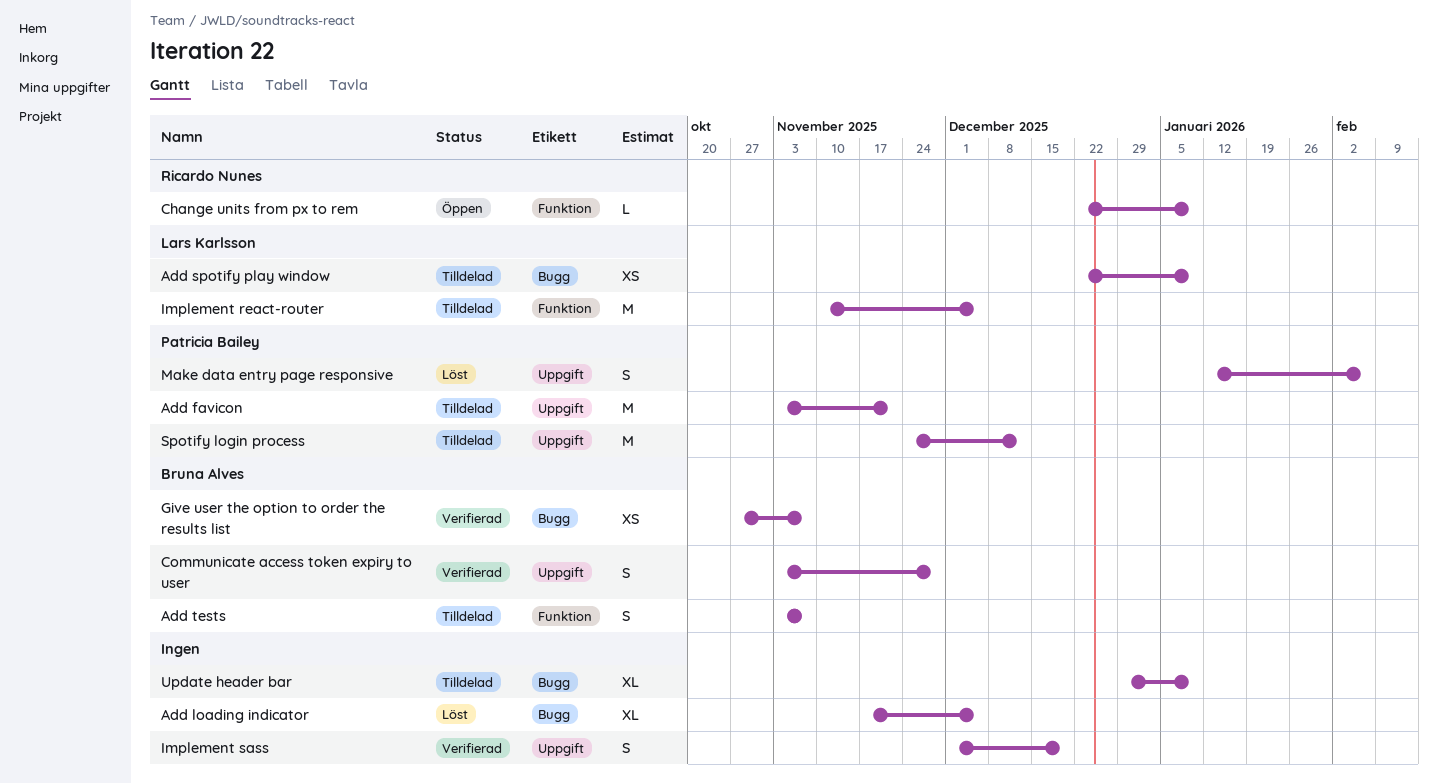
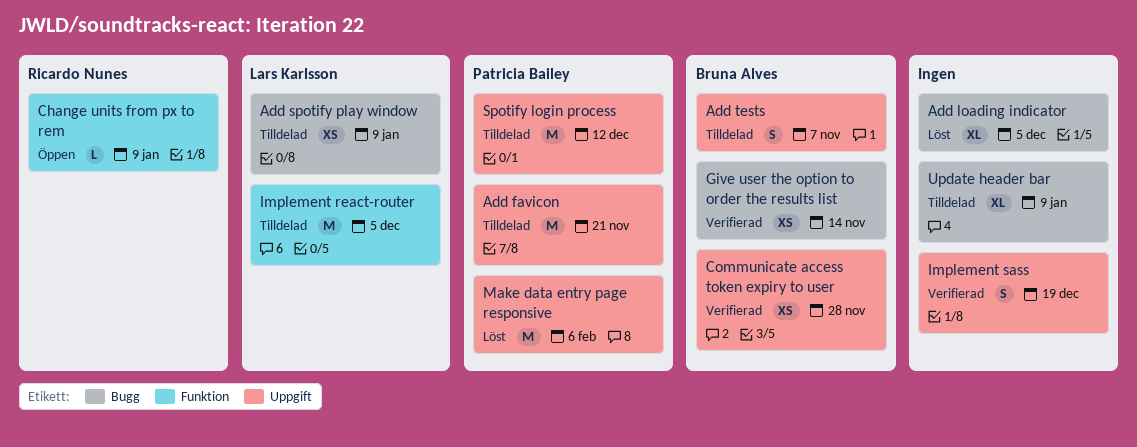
Add tests, label: Funktion -> Uppgift
Communicate access token expiry to user, estimate: S -> XS
Give user the option to order the results list, due: Nov 7 -> Nov 14
Make data entry page responsive, estimate: S -> M

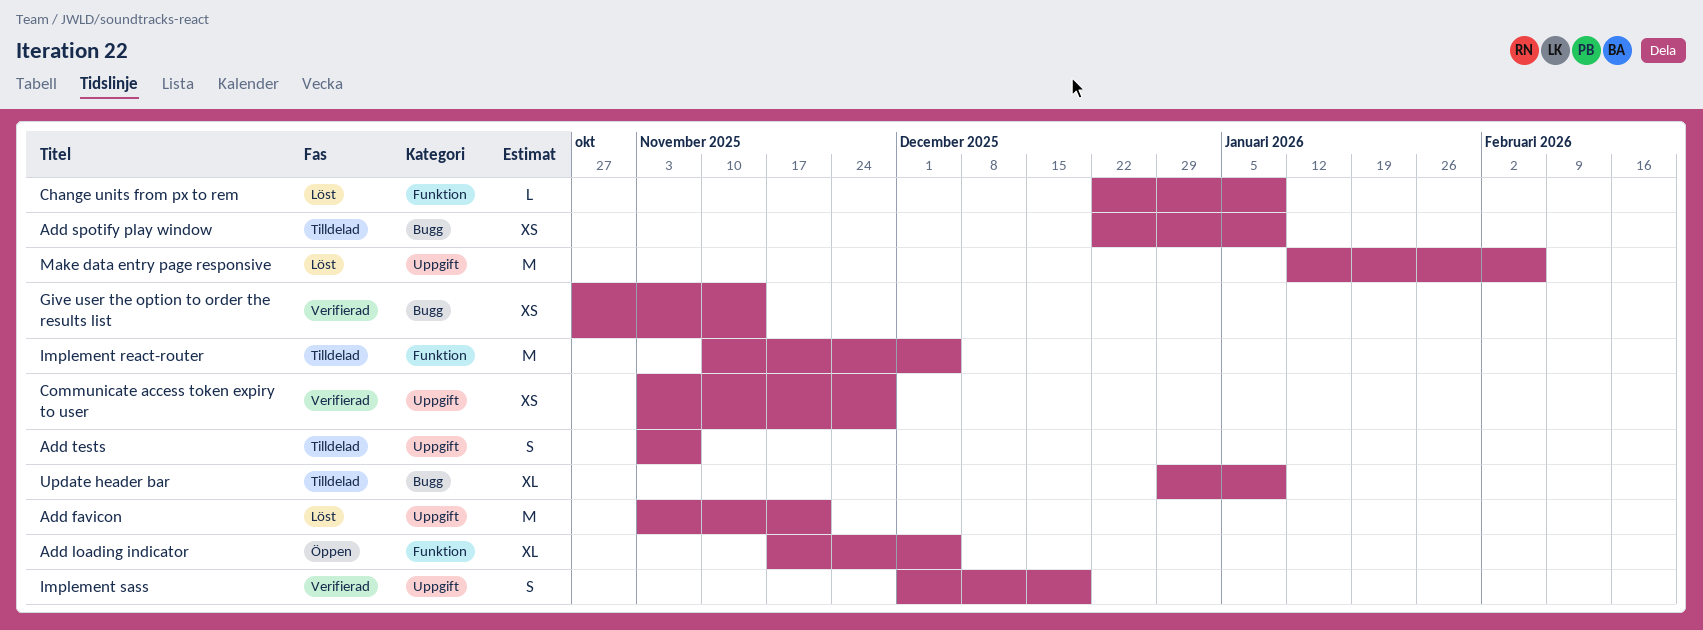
Add favicon, status: Tilldelad -> Löst
Add loading indicator, status: Löst -> Öppen
Add loading indicator, label: Bugg -> Funktion
Change units from px to rem, status: Öppen -> Löst
Spotify login process: present -> none

